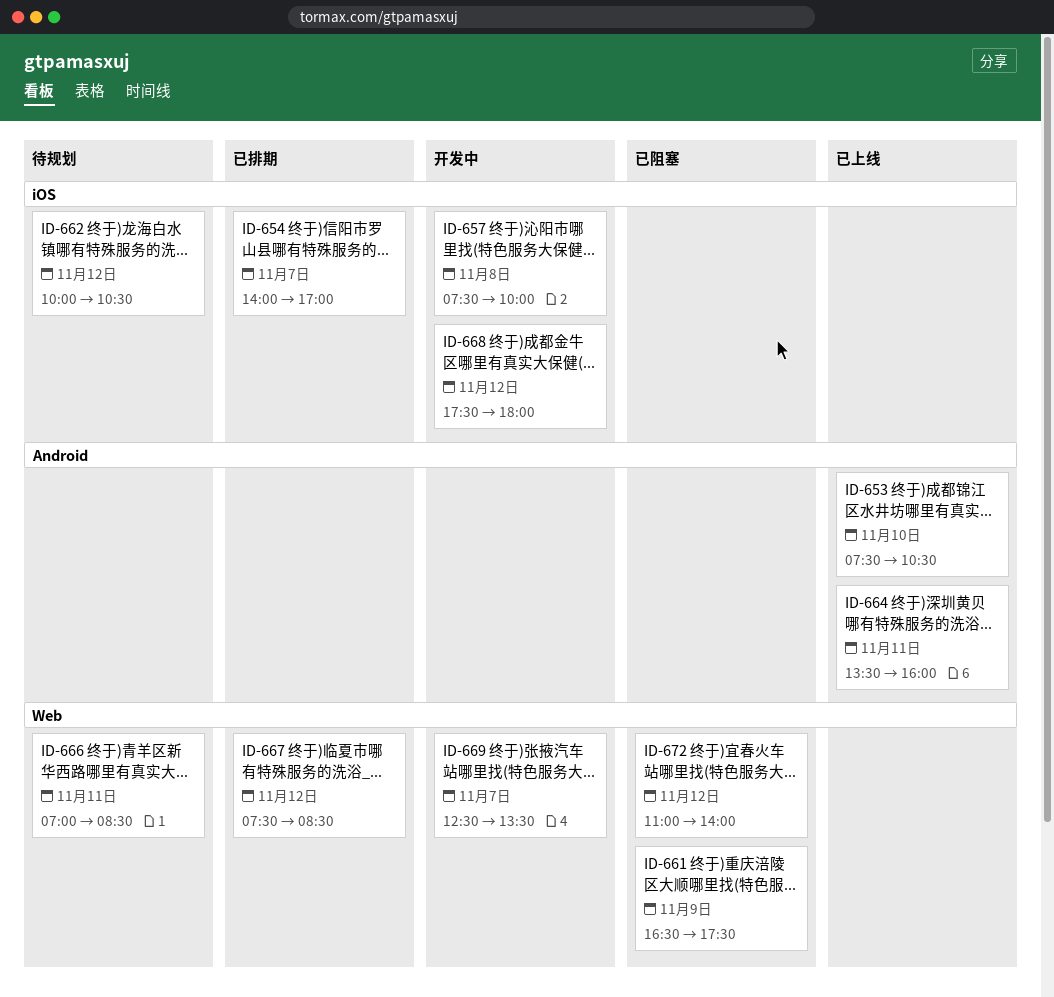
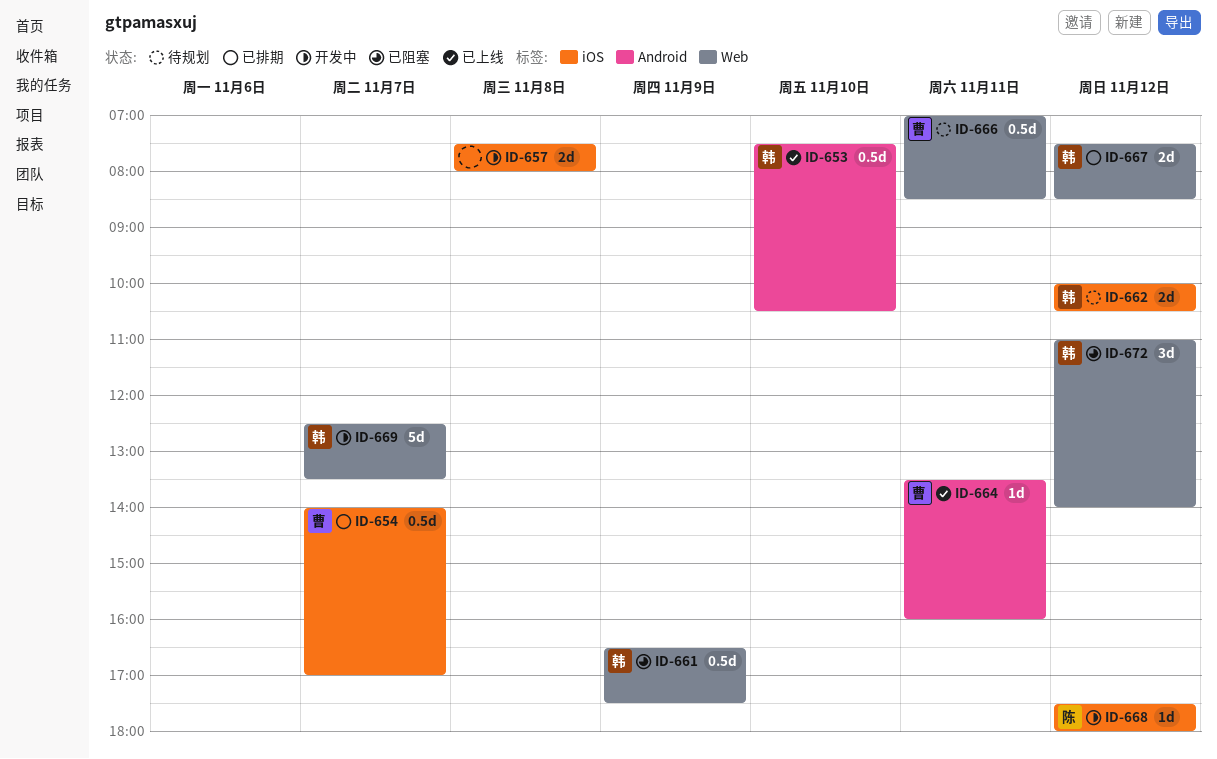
ID-657, ends: 10:00 -> 08:00

